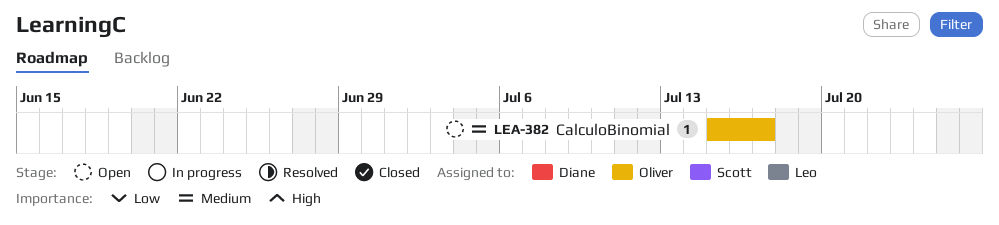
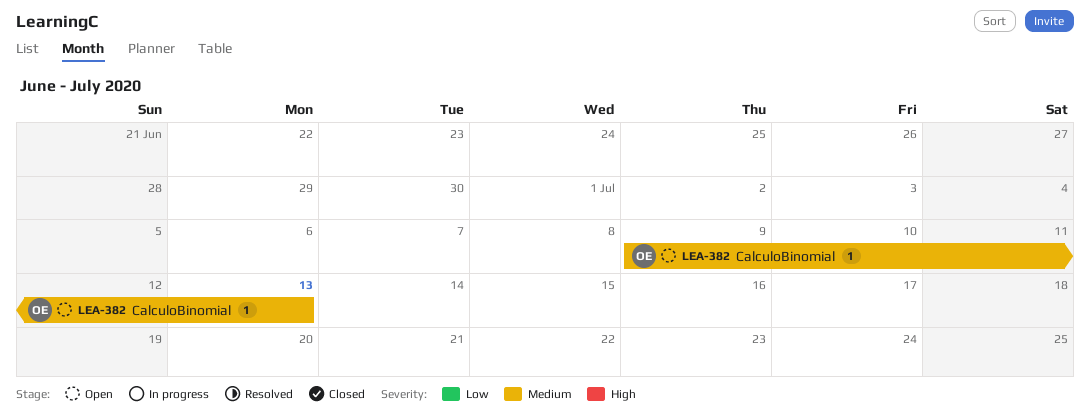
LEA-382, start: Jul 15 -> Jul 9
LEA-382, due: Jul 17 -> Jul 13

